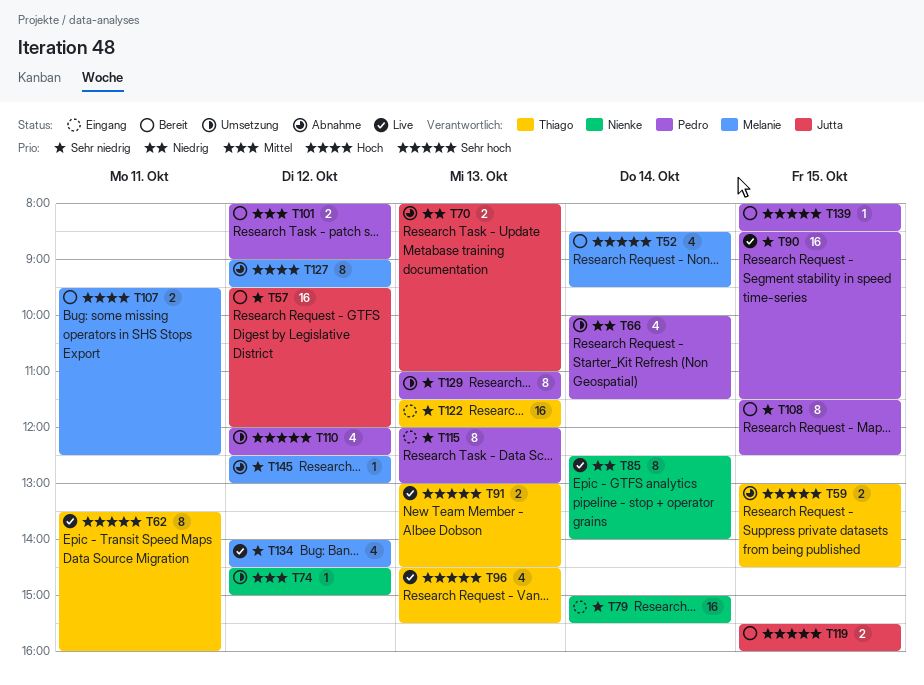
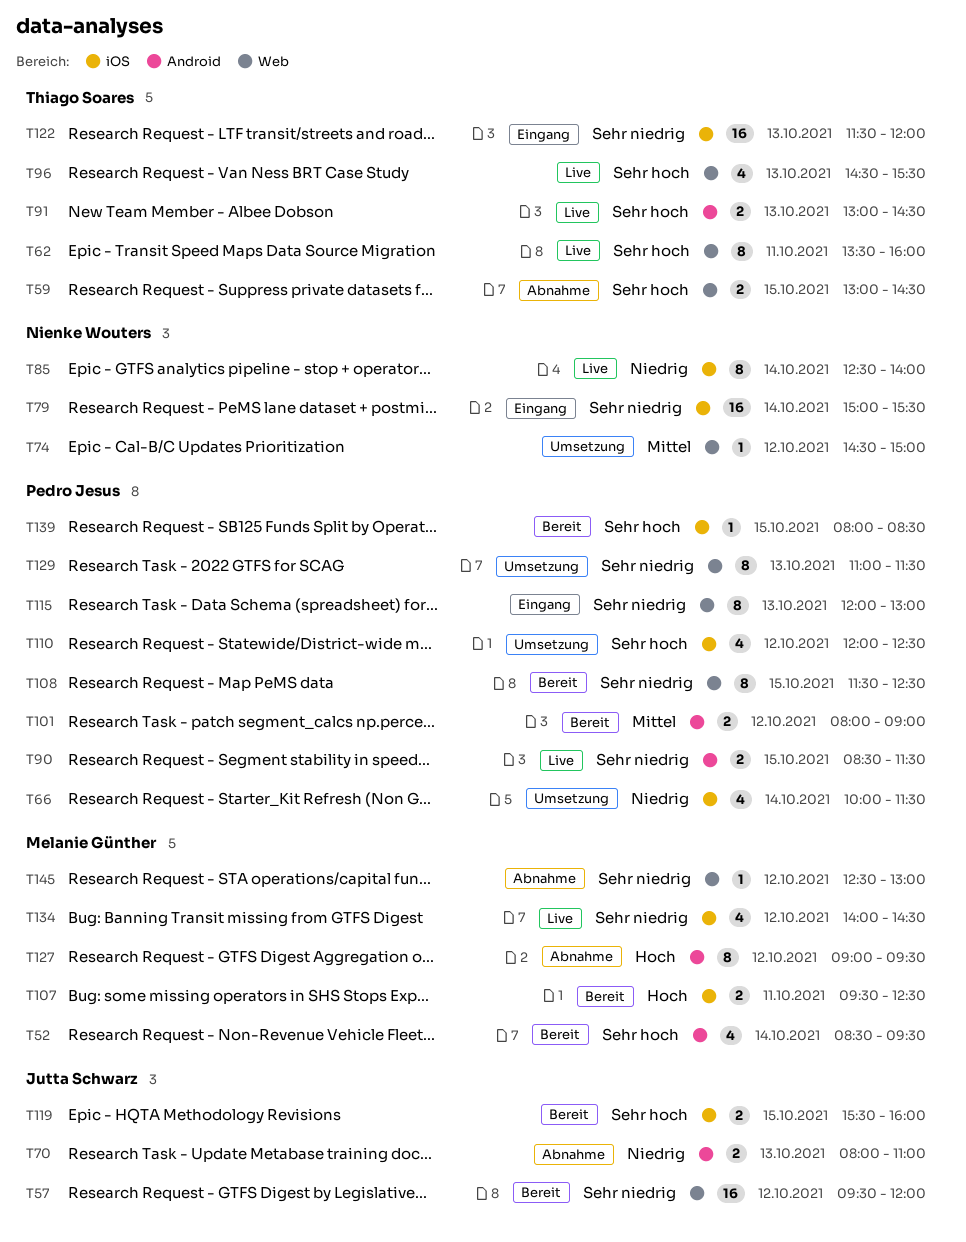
T90, estimate: 16 -> 2

